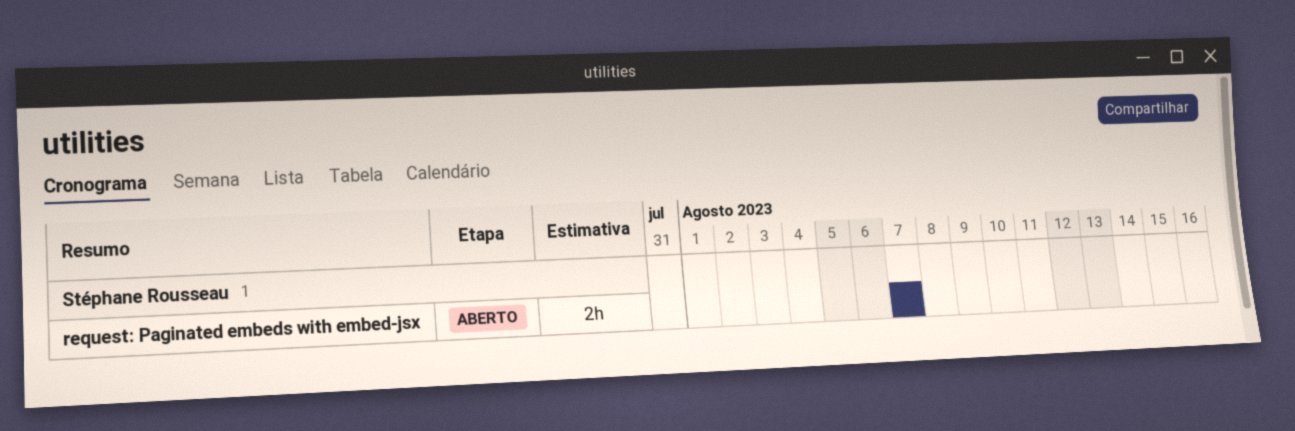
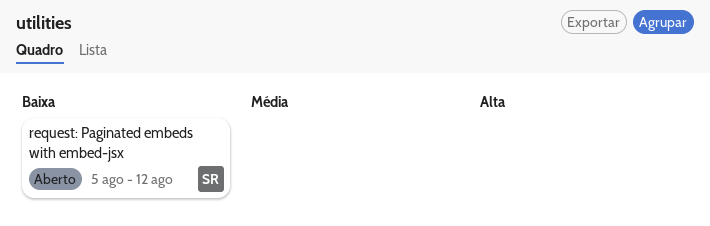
request: Paginated embeds with embed-jsx, start: Aug 7 -> Aug 5
request: Paginated embeds with embed-jsx, due: Aug 7 -> Aug 12

